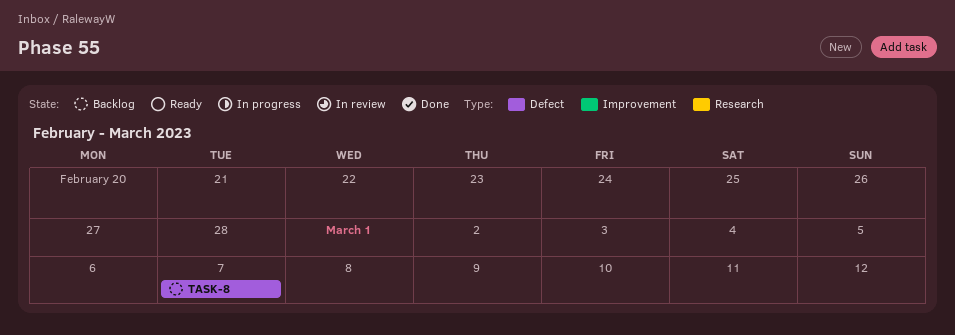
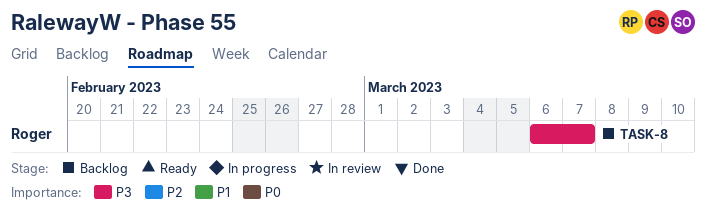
TASK-8, start: Mar 7 -> Mar 6

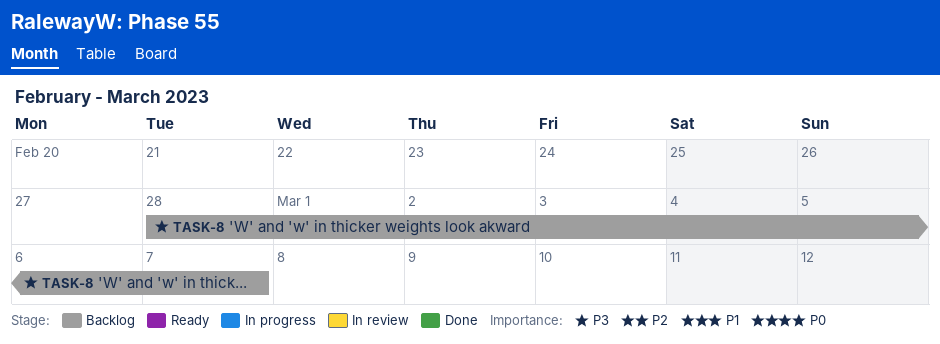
TASK-8, start: Mar 6 -> Feb 28

